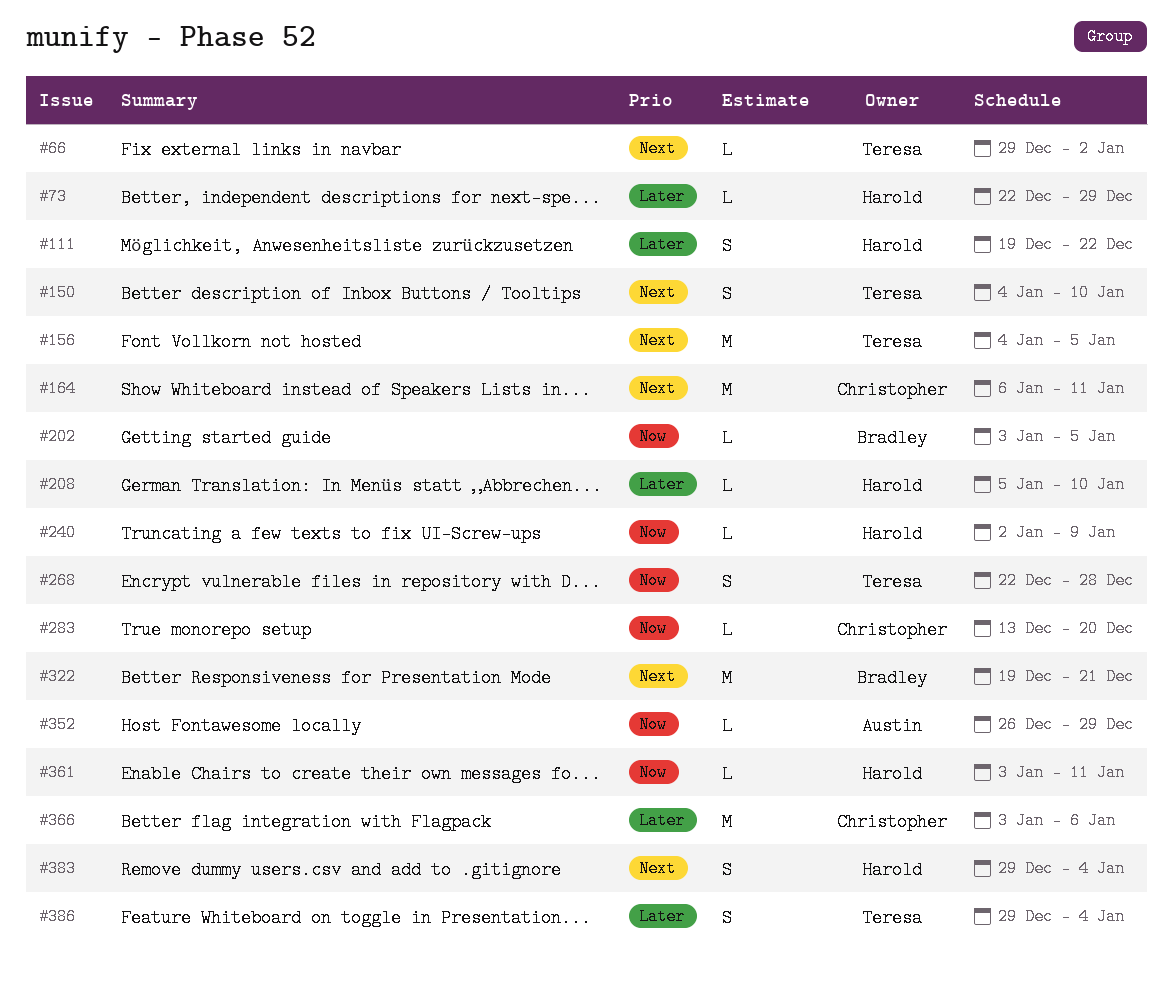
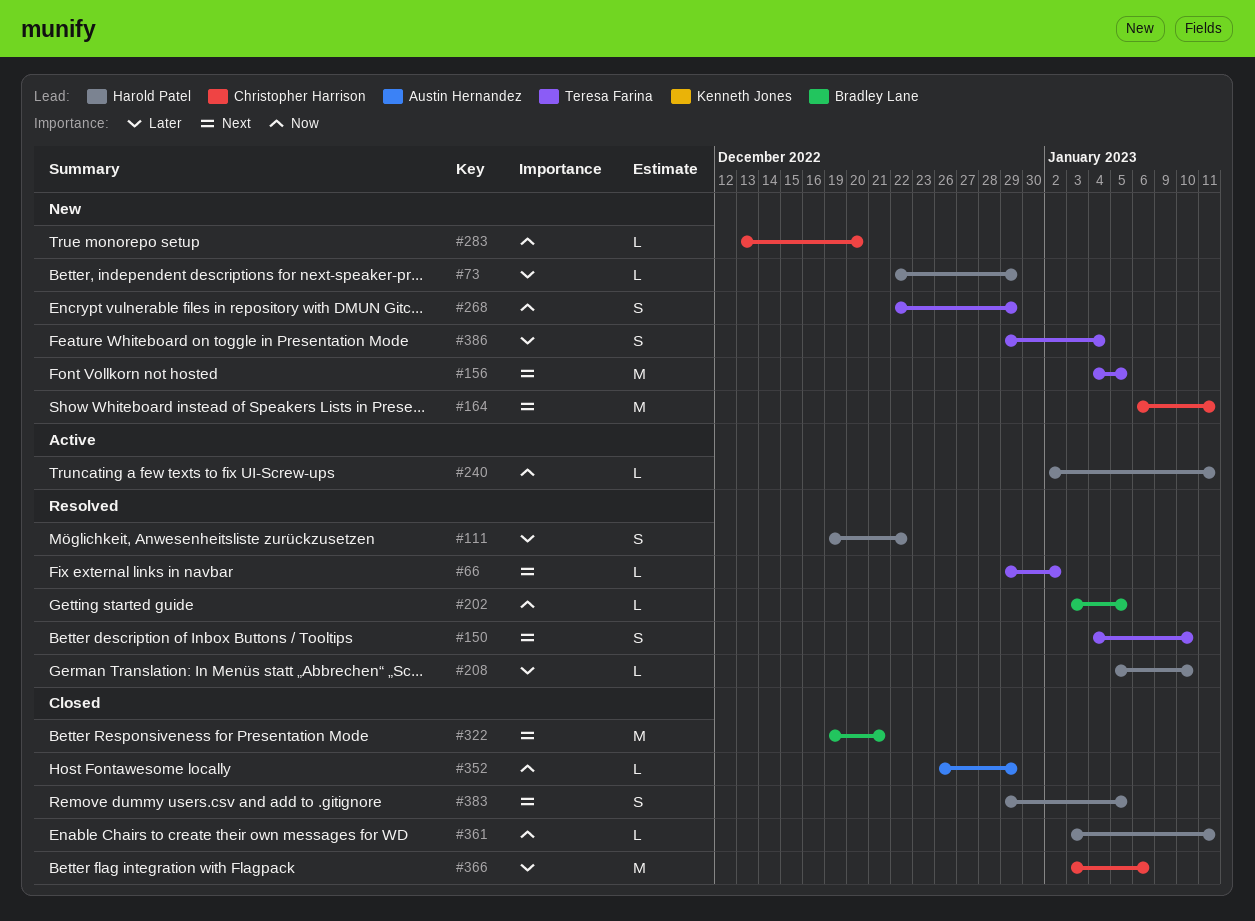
#240, due: Jan 9 -> Jan 11
#268, due: Dec 28 -> Dec 29
#383, due: Jan 4 -> Jan 5

